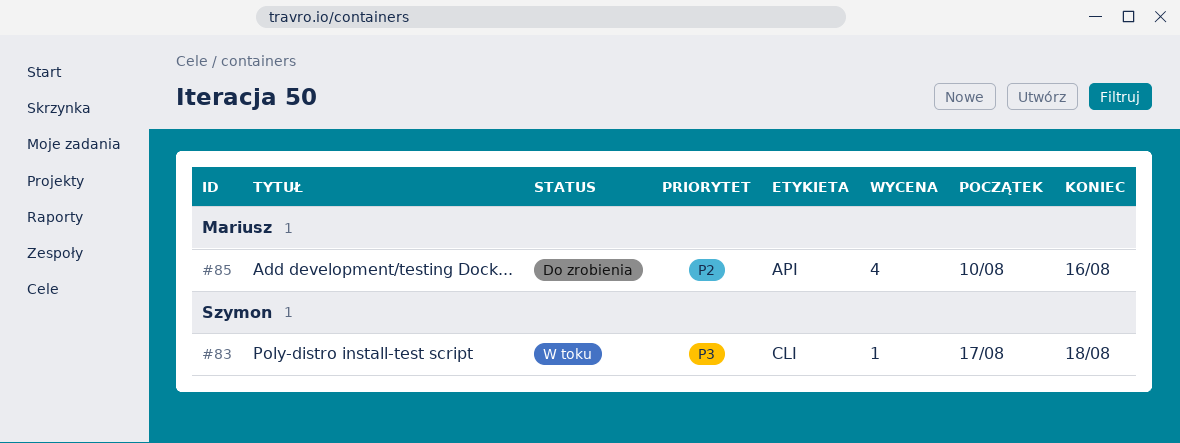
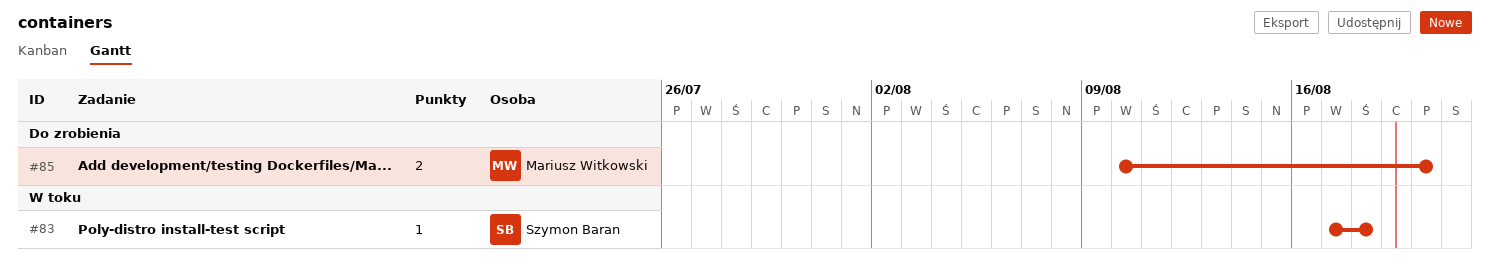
#85, estimate: 4 -> 2
#85, due: Aug 16 -> Aug 20

